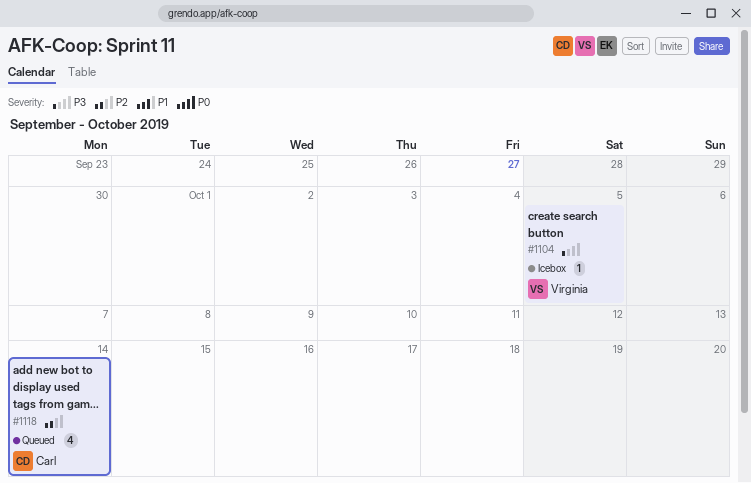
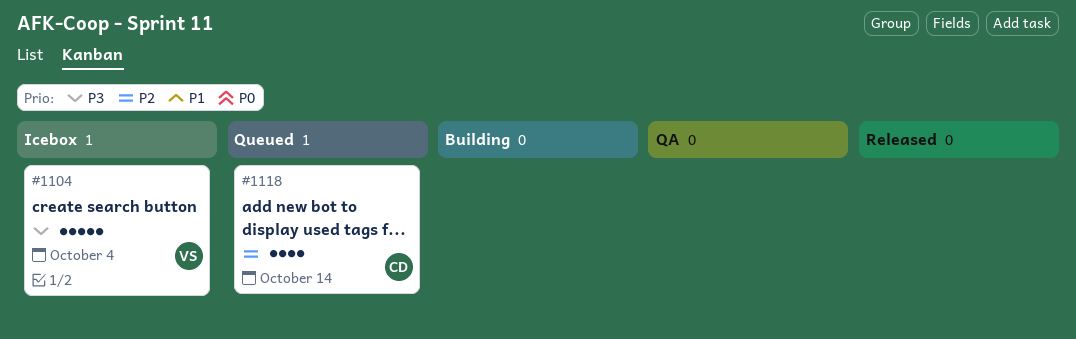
#1104, estimate: 1 -> 5
#1104, due: Oct 5 -> Oct 4

